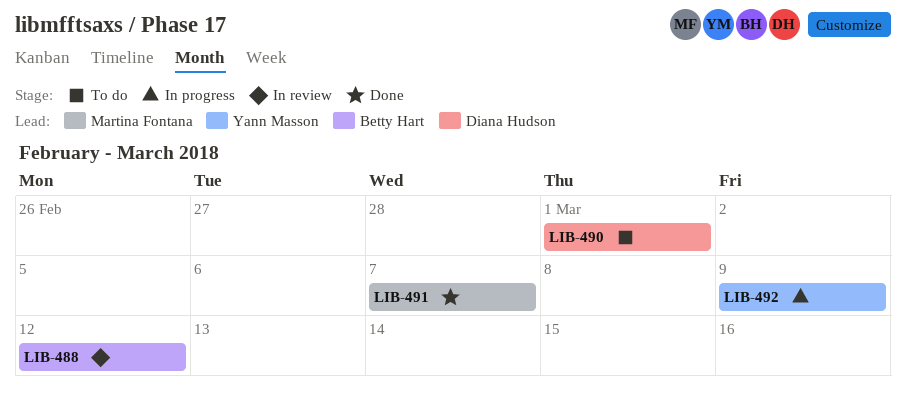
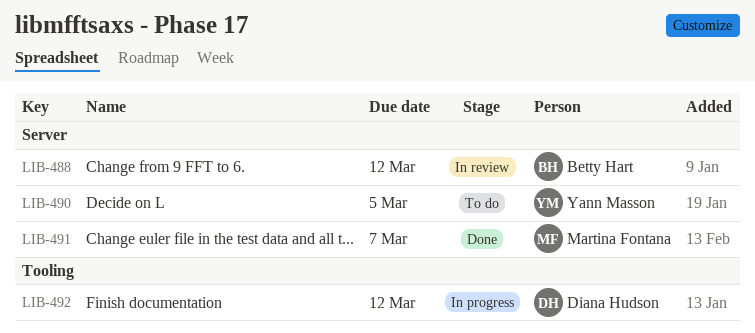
LIB-490, owner: Diana Hudson -> Yann Masson
LIB-490, due: Mar 1 -> Mar 5
LIB-492, owner: Yann Masson -> Diana Hudson
LIB-492, due: Mar 9 -> Mar 12

